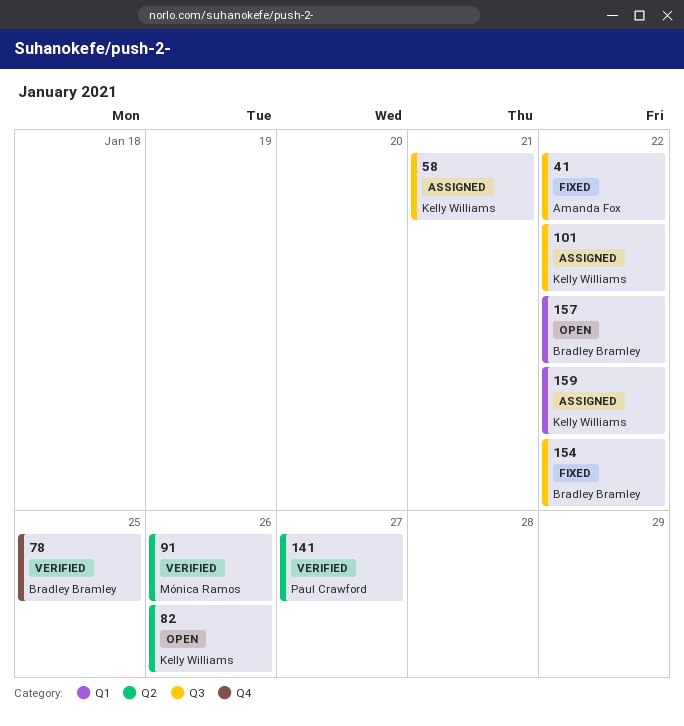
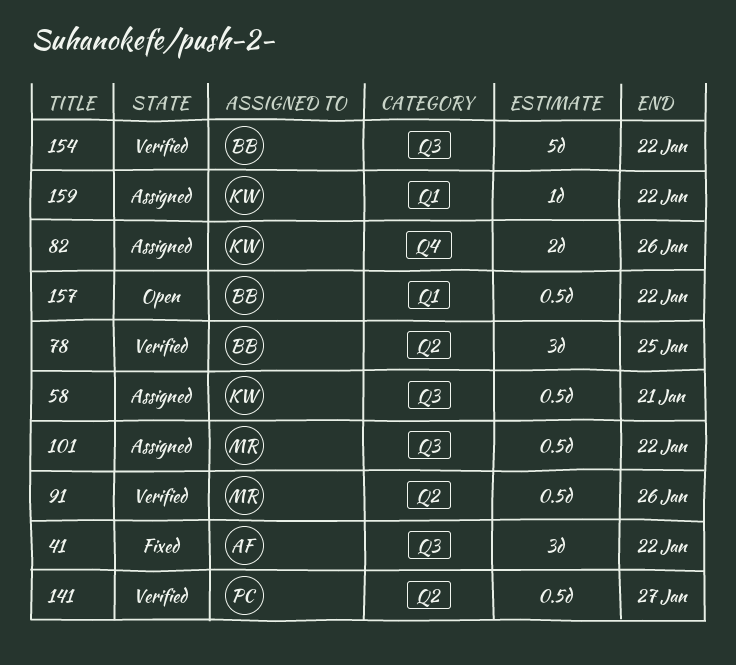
101, owner: Kelly Williams -> Mónica Ramos
154, status: Fixed -> Verified
78, label: Q4 -> Q2
82, status: Open -> Assigned
82, label: Q2 -> Q4

